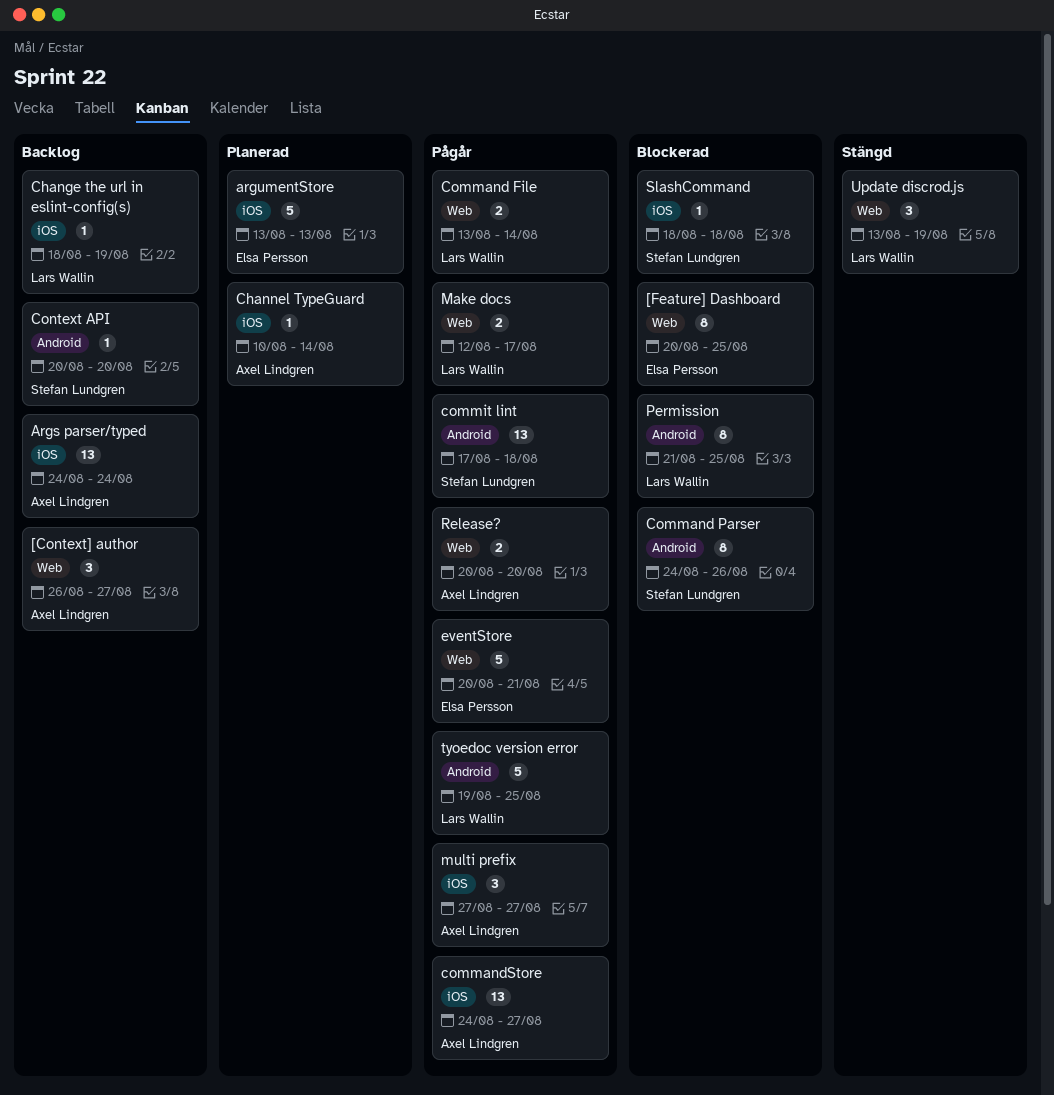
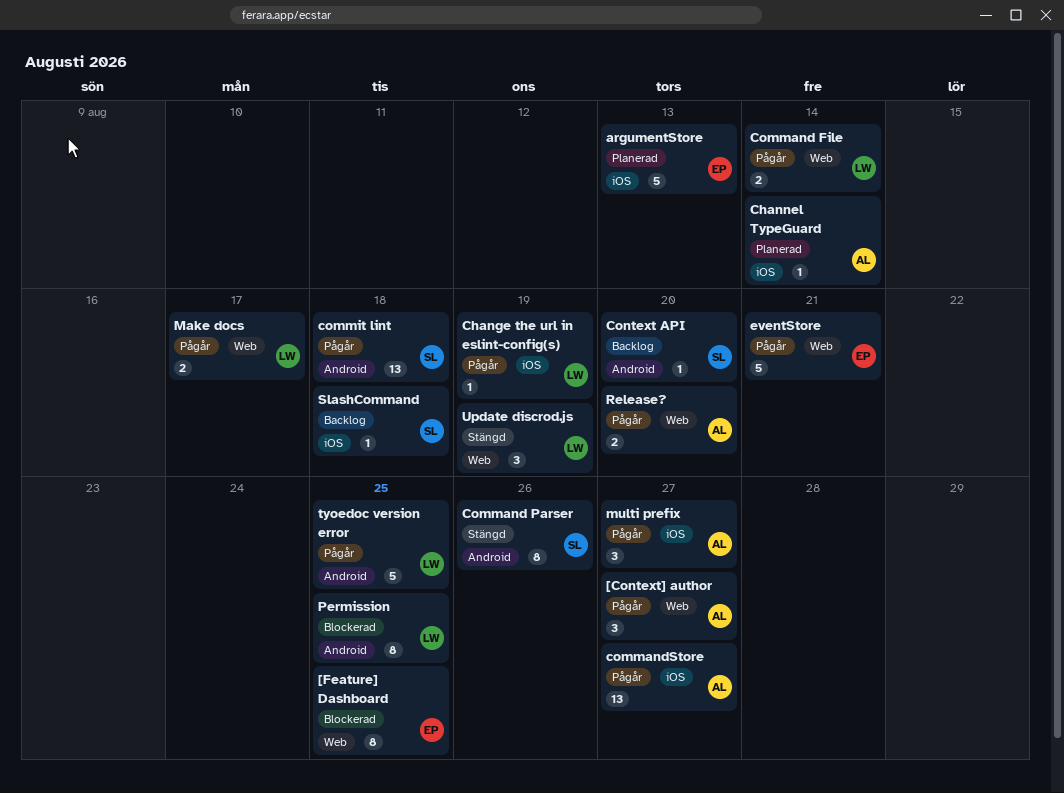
[Context] author, status: Backlog -> Pågår
Args parser/typed: present -> none
Change the url in eslint-config(s), status: Backlog -> Pågår
Command Parser, status: Blockerad -> Stängd
SlashCommand, status: Blockerad -> Backlog

